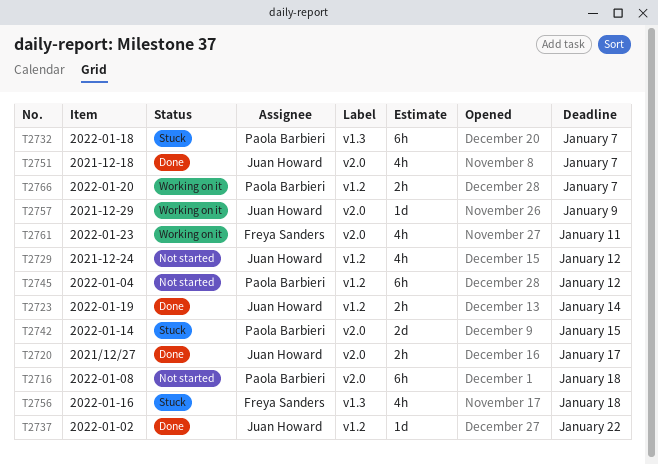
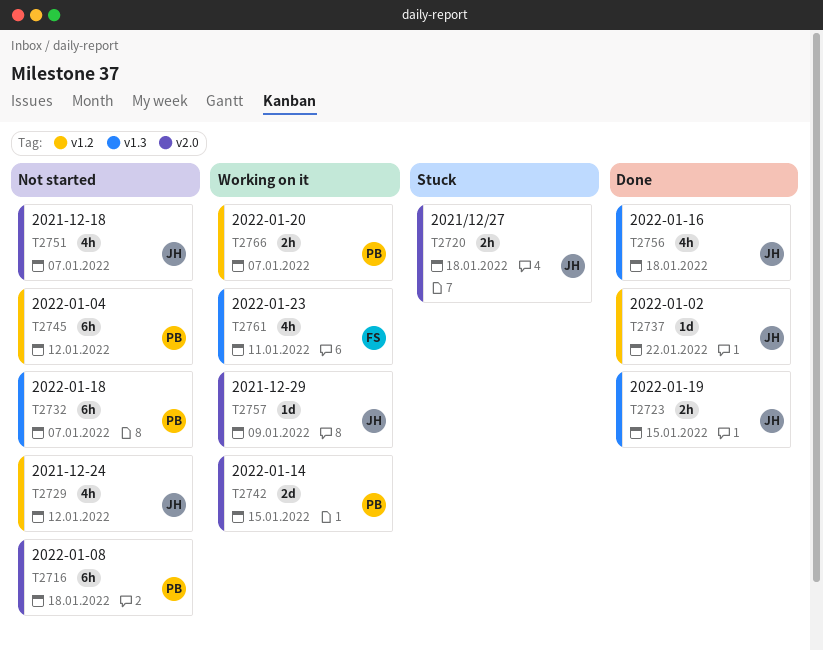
T2720, status: Done -> Stuck
T2720, due: Jan 17 -> Jan 18
T2723, label: v1.2 -> v1.3
T2723, due: Jan 14 -> Jan 15
T2732, status: Stuck -> Not started
T2742, status: Stuck -> Working on it
T2751, status: Done -> Not started
T2756, status: Stuck -> Done
T2756, owner: Freya Sanders -> Juan Howard
T2761, label: v2.0 -> v1.3

